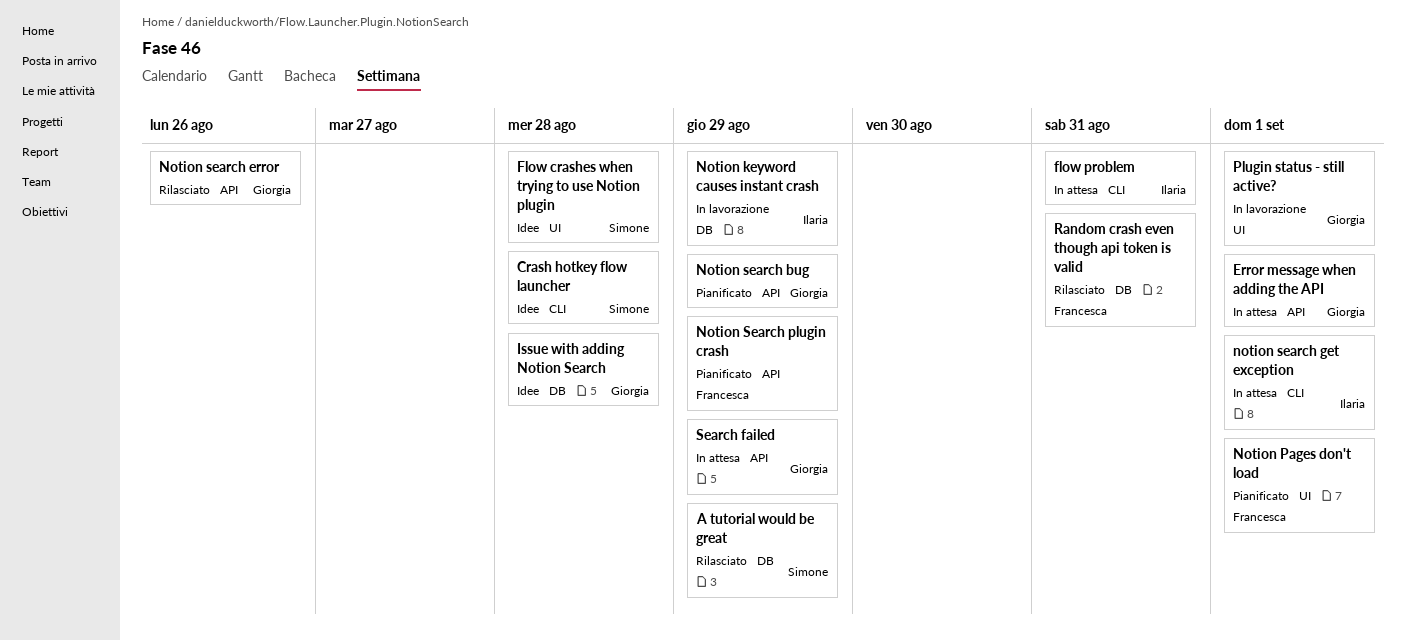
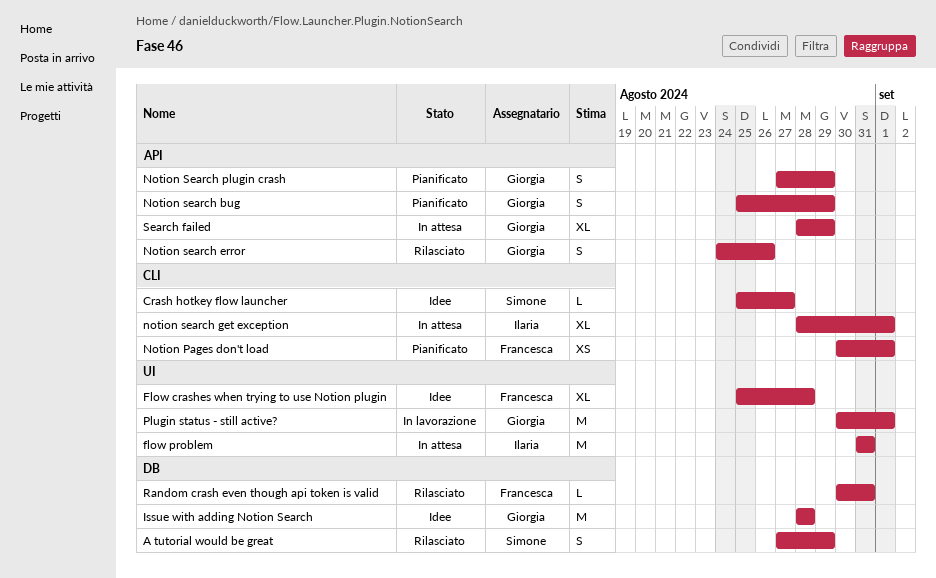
Crash hotkey flow launcher, due: Aug 28 -> Aug 27
Error message when adding the API: present -> none
Flow crashes when trying to use Notion plugin, owner: Simone -> Francesca
flow problem, label: CLI -> UI
Notion keyword causes instant crash: present -> none
Notion Pages don't load, label: UI -> CLI
Notion Search plugin crash, owner: Francesca -> Giorgia

